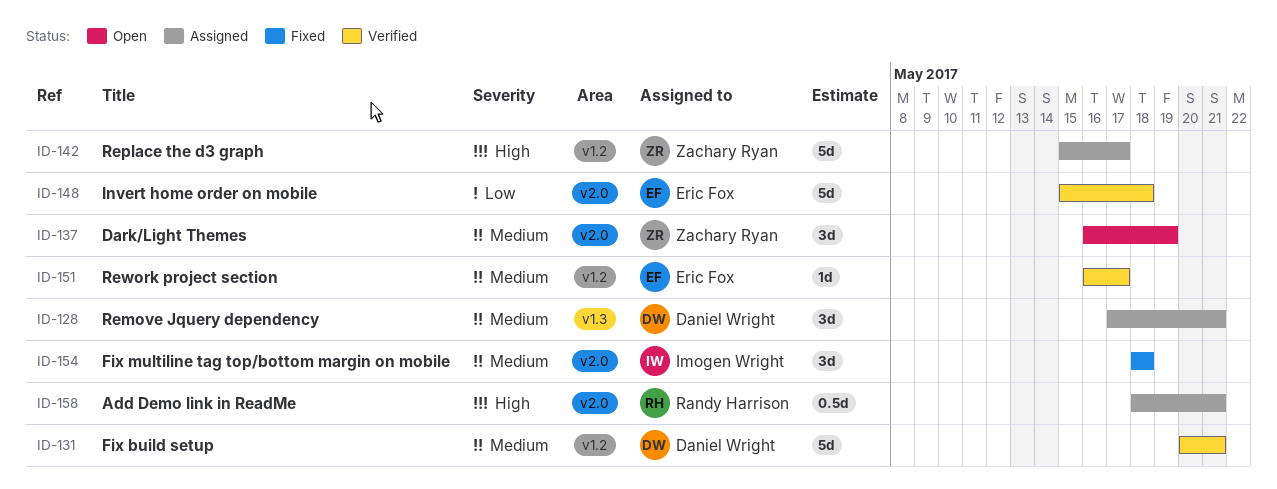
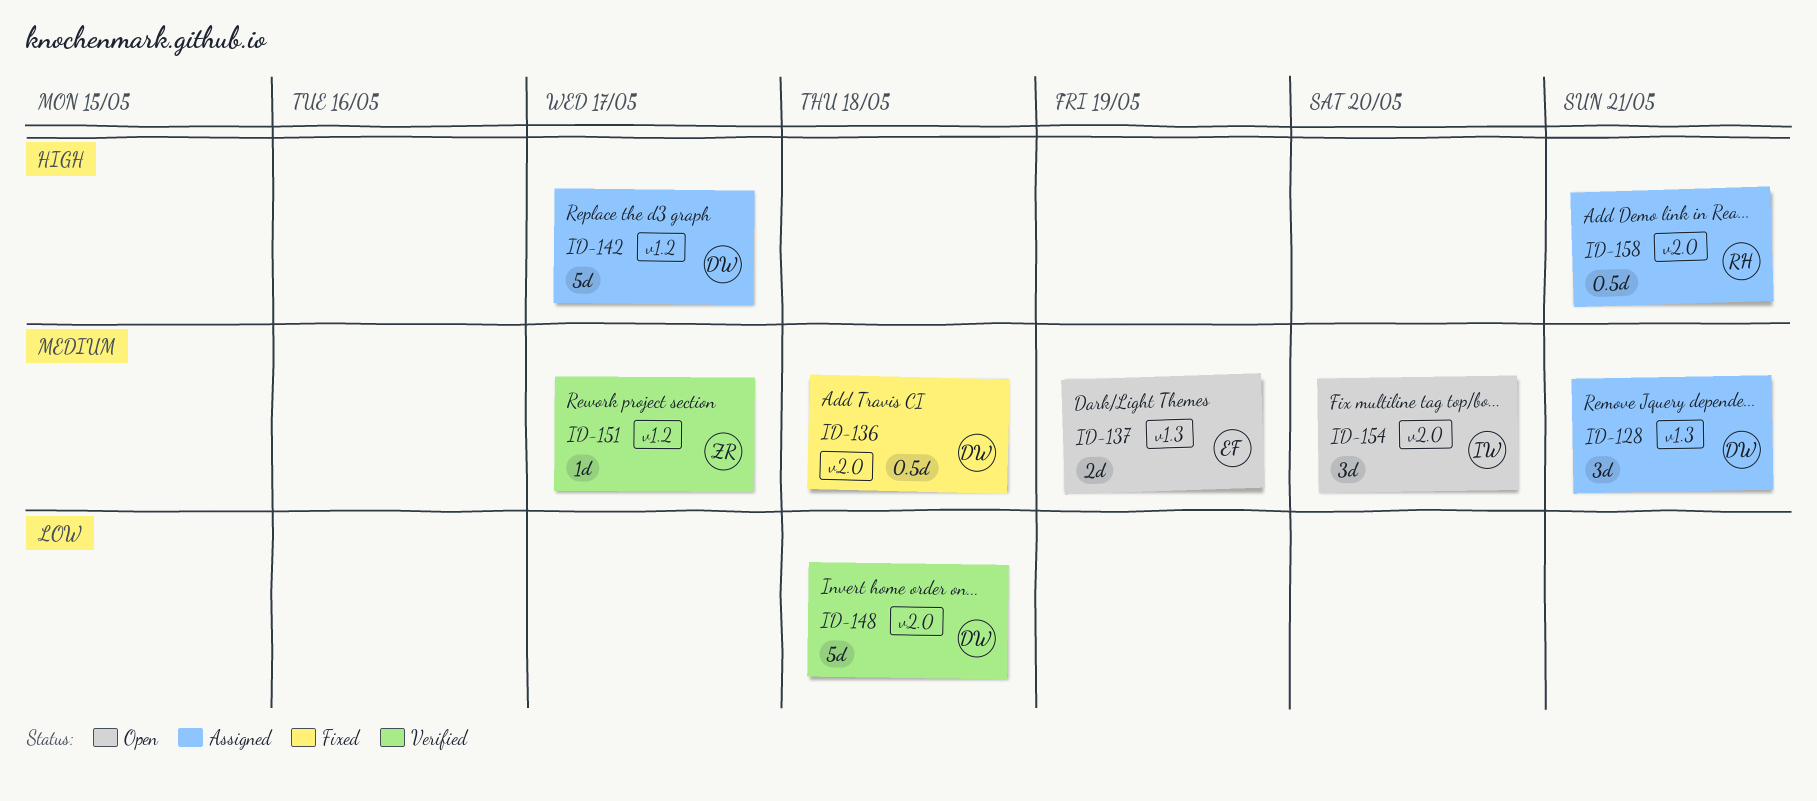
ID-131: present -> none
ID-136: none -> present
ID-137, owner: Zachary Ryan -> Eric Fox
ID-137, label: v2.0 -> v1.3
ID-137, estimate: 3d -> 2d
ID-142, owner: Zachary Ryan -> Daniel Wright
ID-148, owner: Eric Fox -> Daniel Wright
ID-151, owner: Eric Fox -> Zachary Ryan
ID-154, status: Fixed -> Open
ID-154, due: May 18 -> May 20

